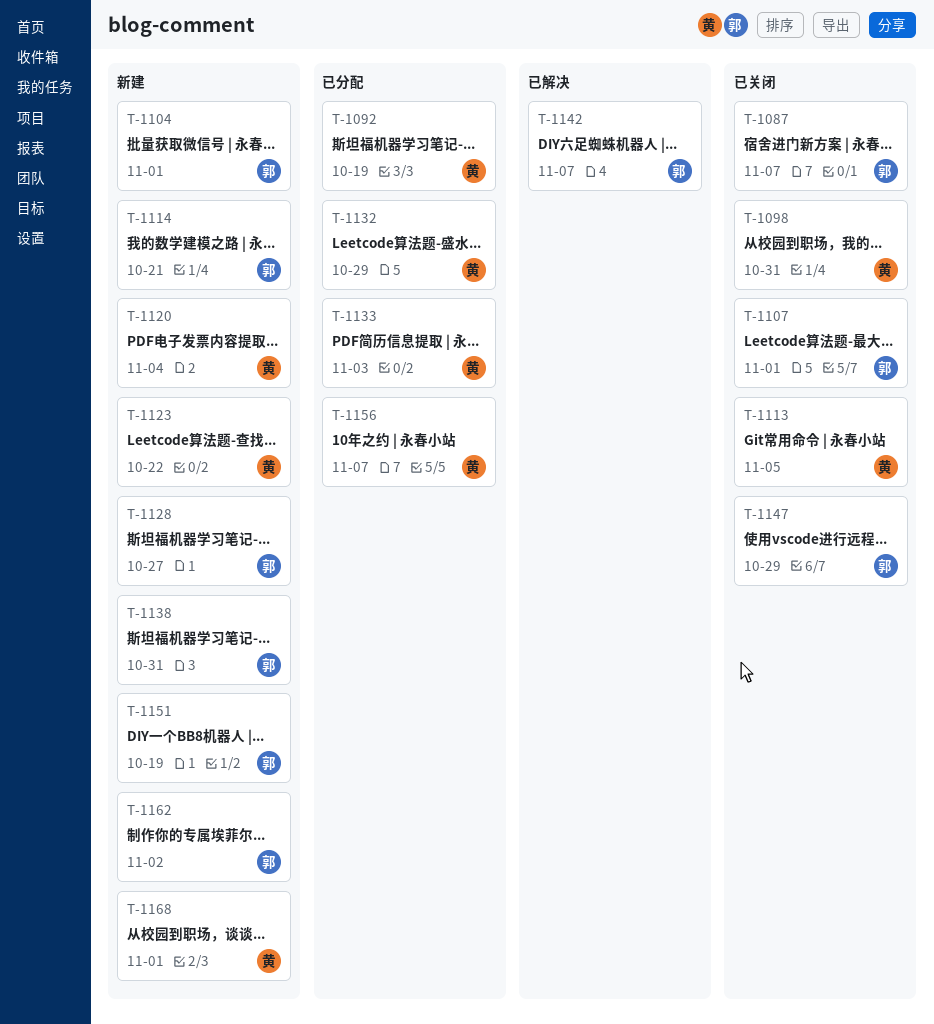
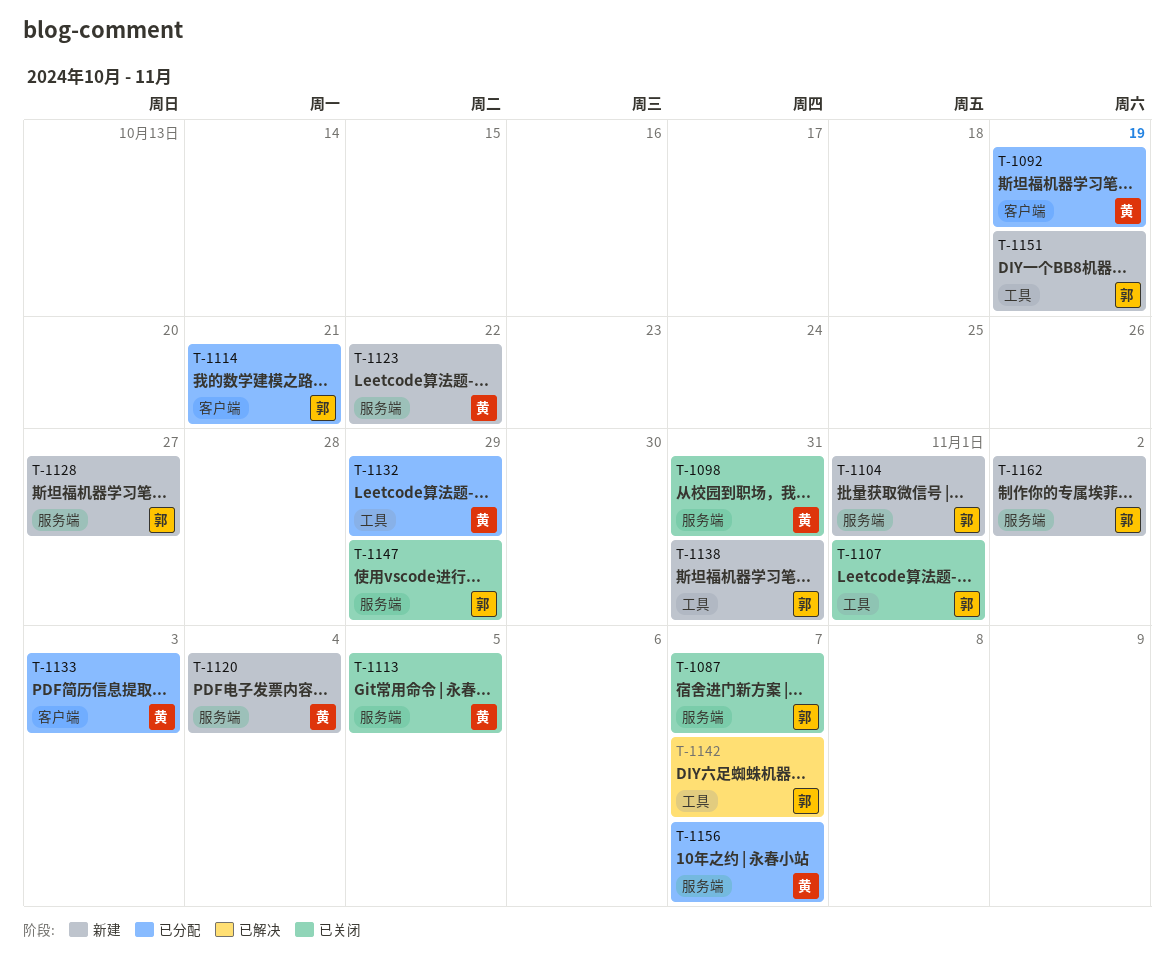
T-1114, status: 新建 -> 已分配
T-1168: present -> none

